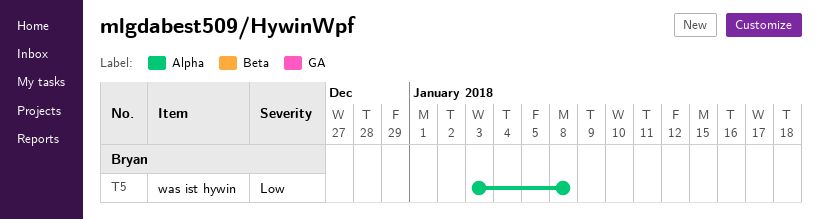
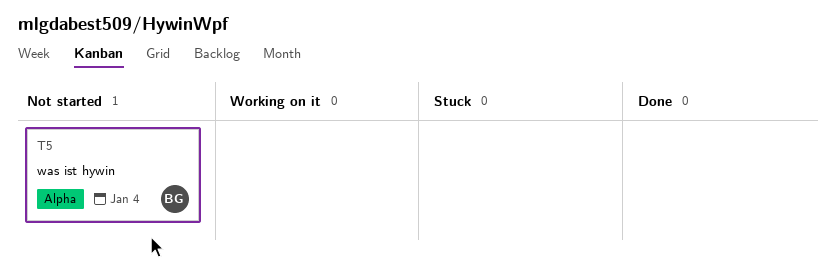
T5, due: Jan 8 -> Jan 4

